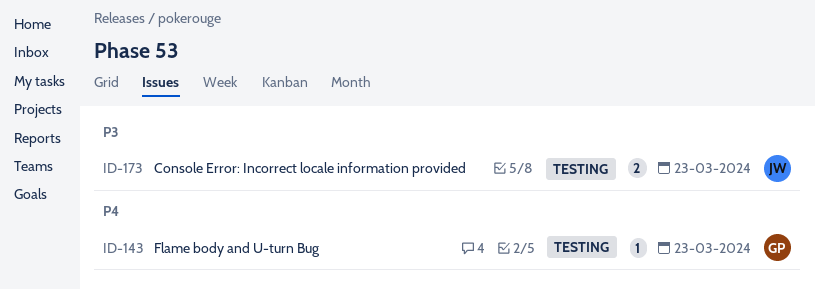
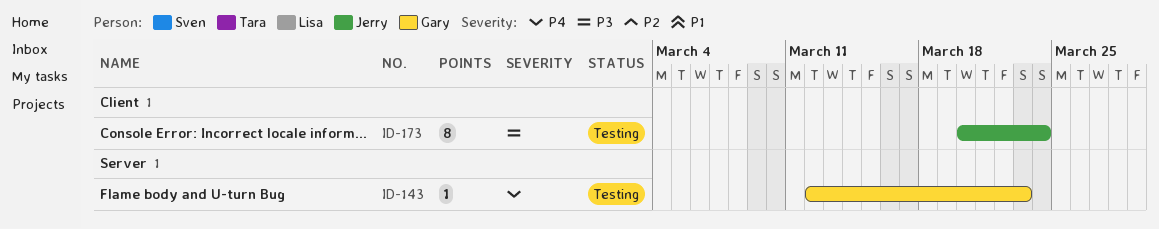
ID-173, estimate: 2 -> 8
ID-173, due: Mar 23 -> Mar 24

